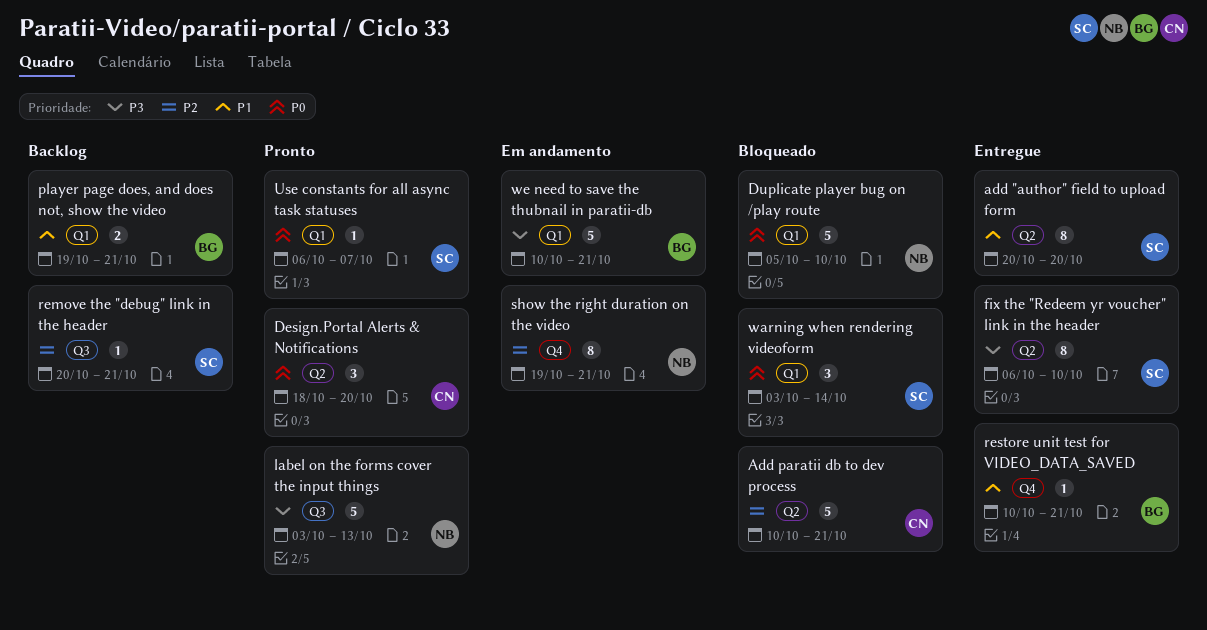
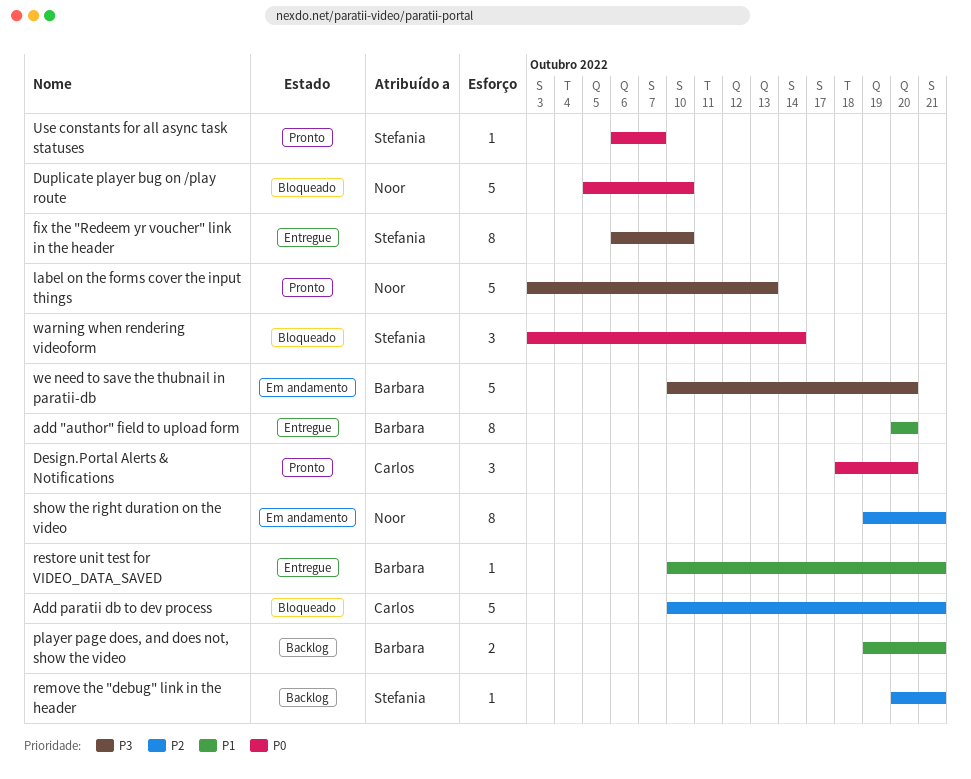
add "author" field to upload form, owner: Stefania -> Barbara
we need to save the thubnail in paratii-db, due: Oct 21 -> Oct 20

